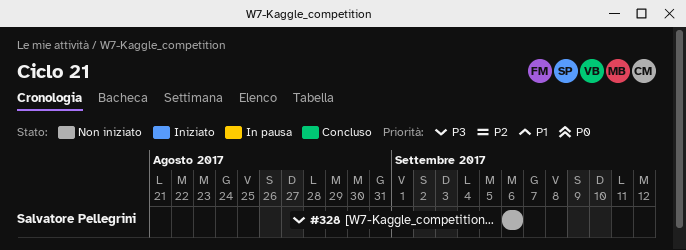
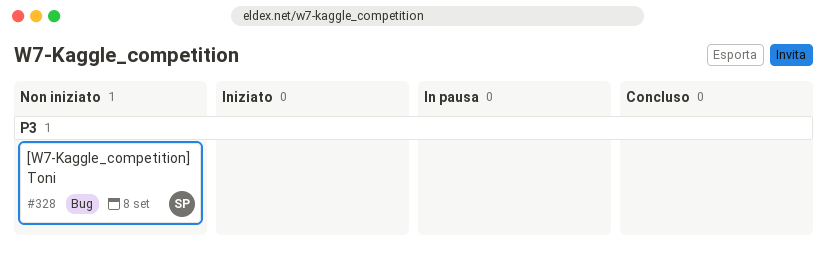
#328, due: Sep 6 -> Sep 8

